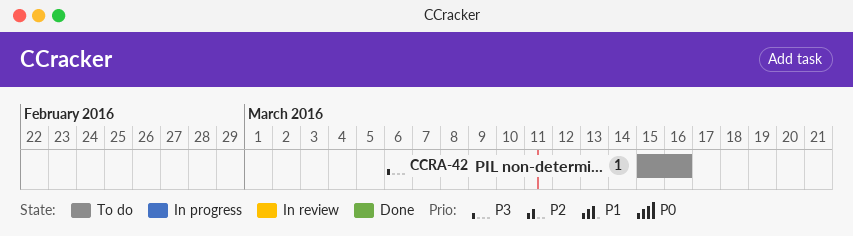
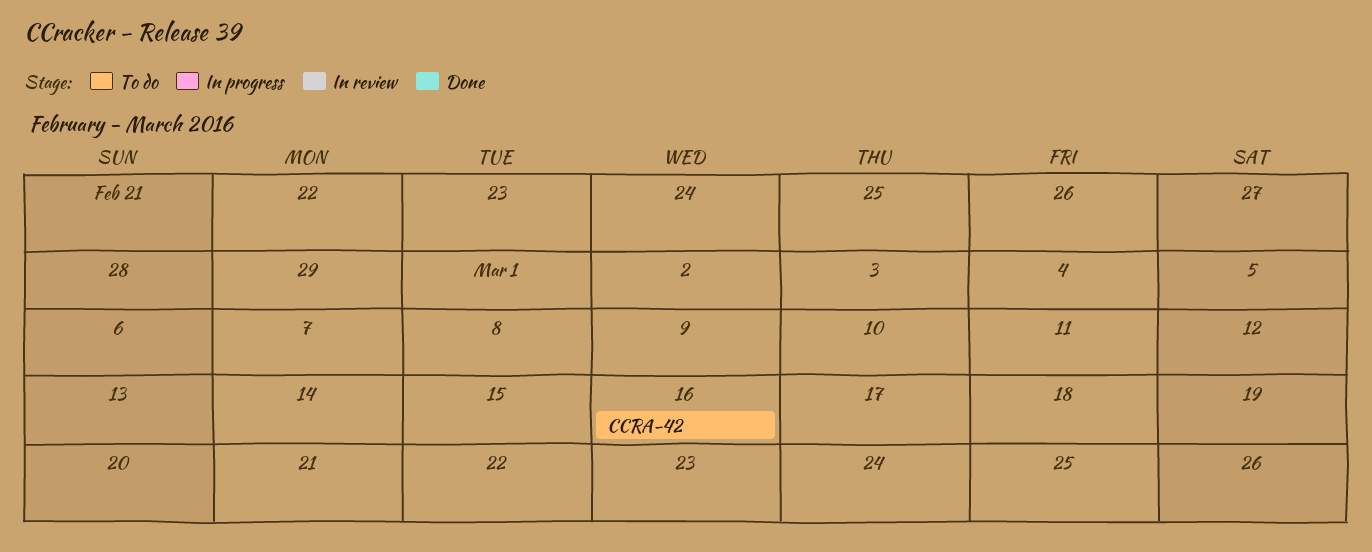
CCRA-42, start: Mar 15 -> Mar 16

